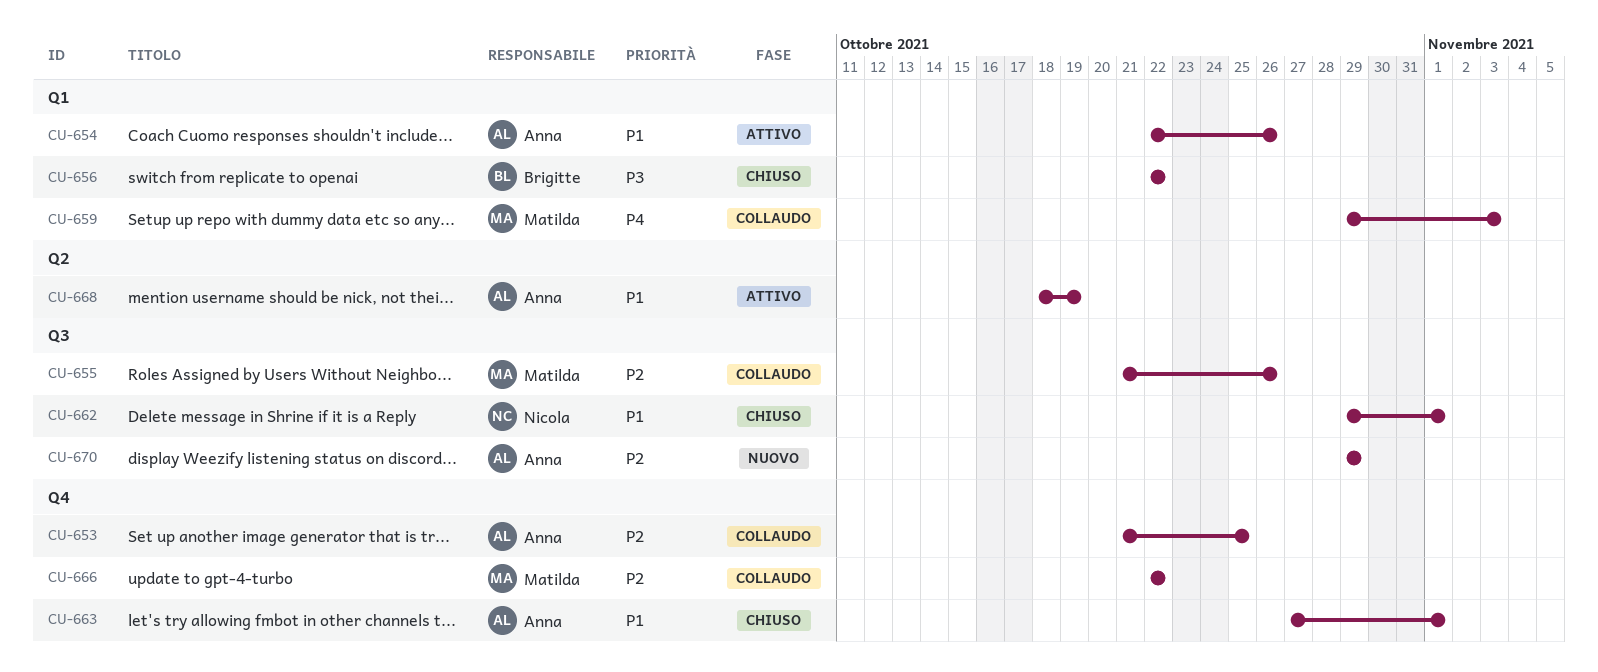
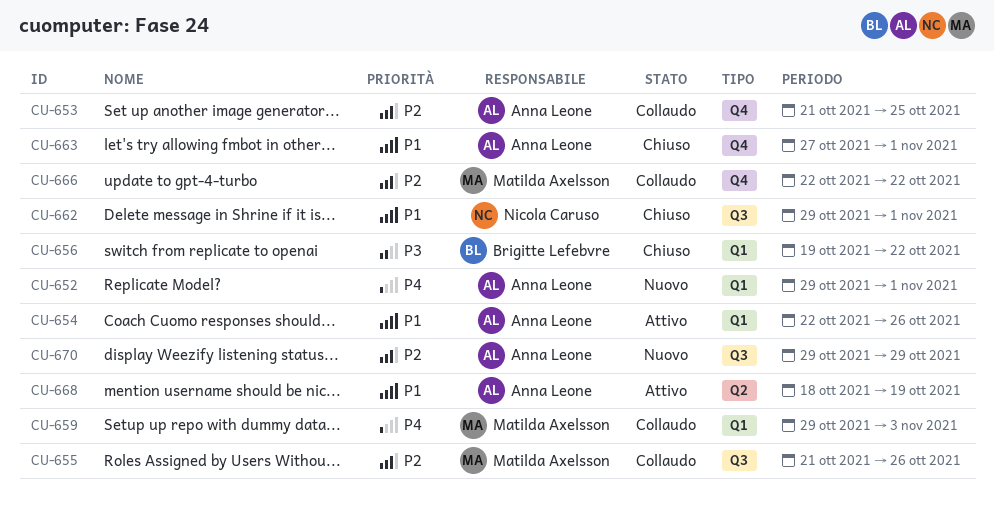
CU-652: none -> present
CU-656, start: Oct 22 -> Oct 19

